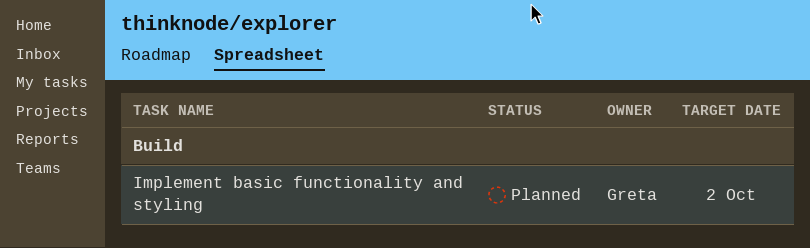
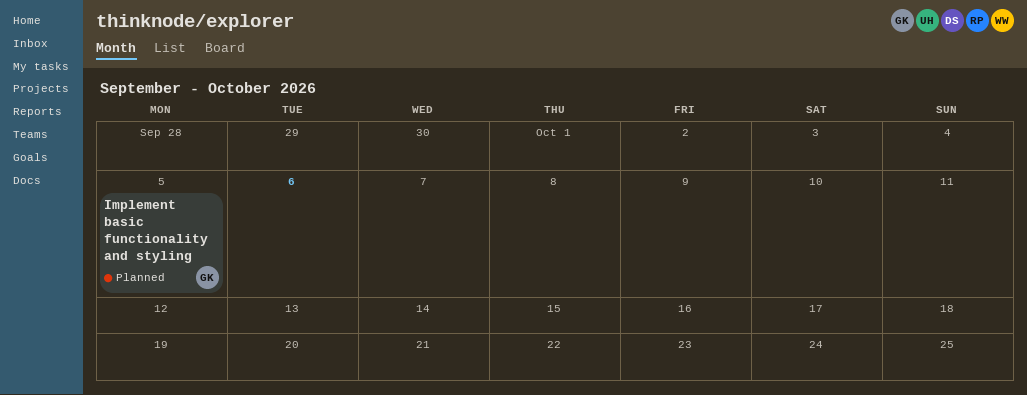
Implement basic functionality and styling, due: Oct 2 -> Oct 5

